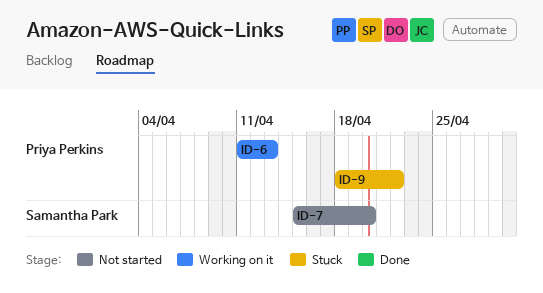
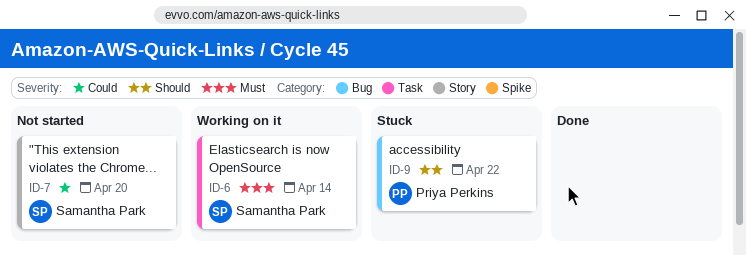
ID-6, owner: Priya Perkins -> Samantha Park
ID-6, due: Apr 13 -> Apr 14

